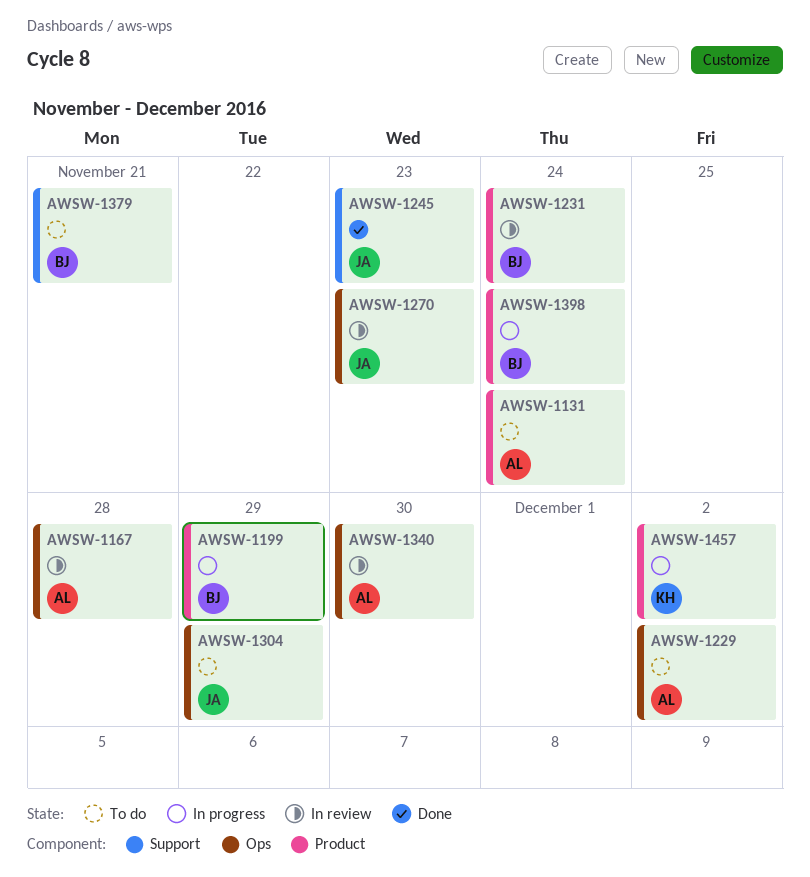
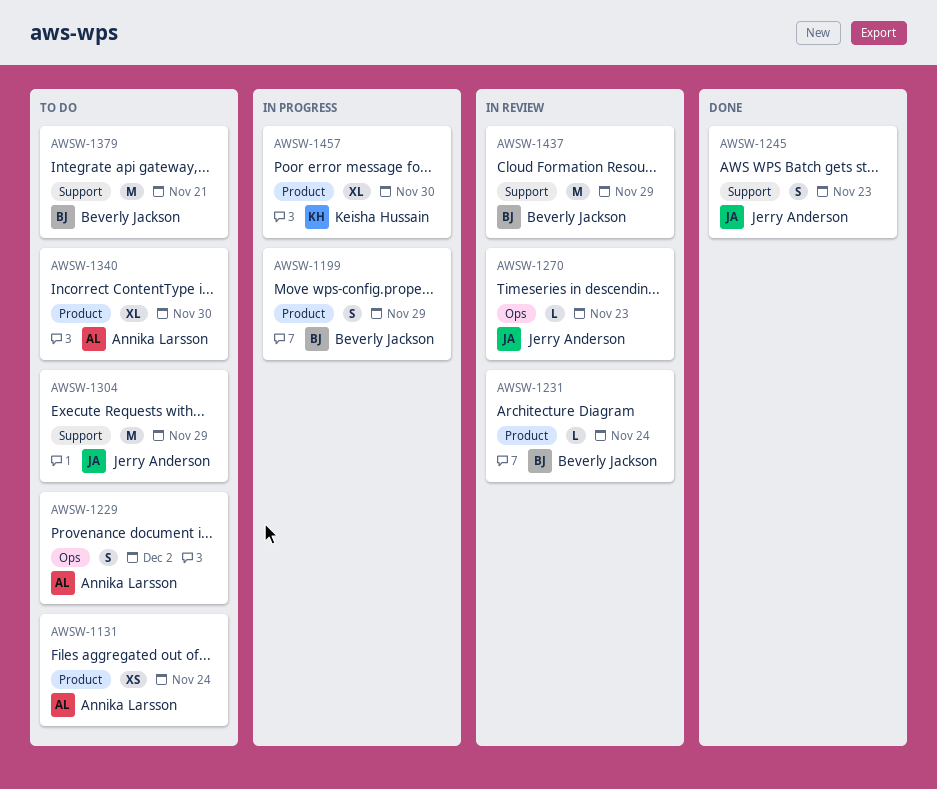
AWSW-1167: present -> none
AWSW-1304, label: Ops -> Support
AWSW-1340, status: In review -> To do
AWSW-1340, label: Ops -> Product
AWSW-1398: present -> none
AWSW-1437: none -> present
AWSW-1457, due: Dec 2 -> Nov 30

